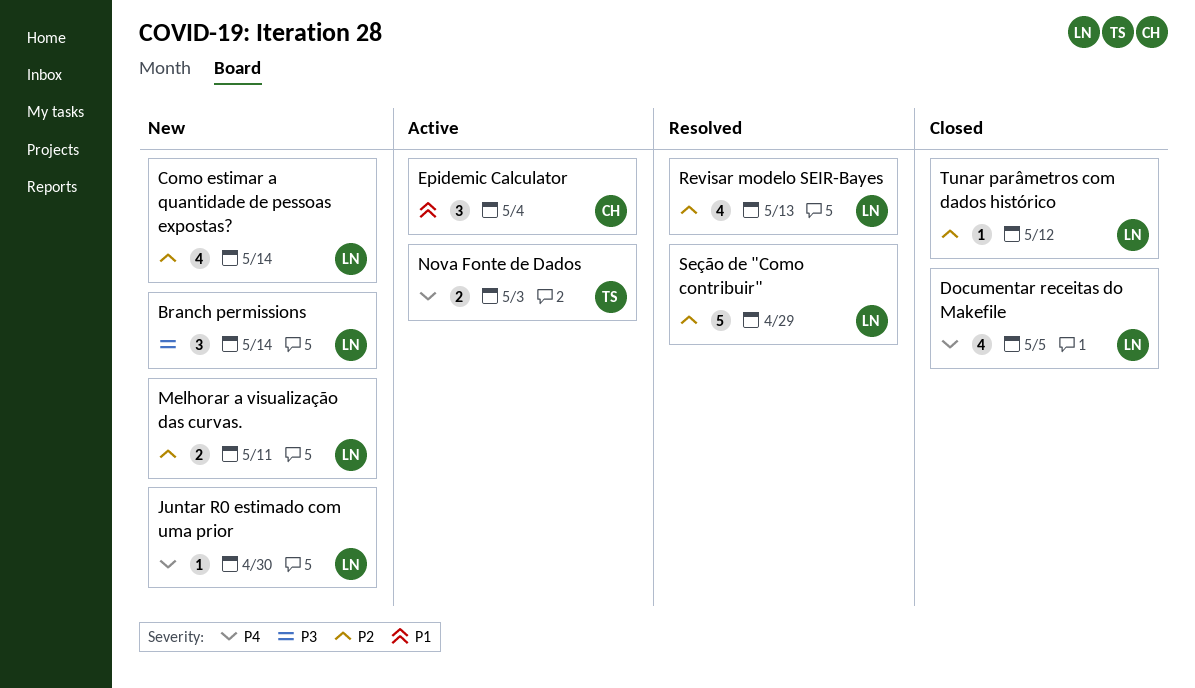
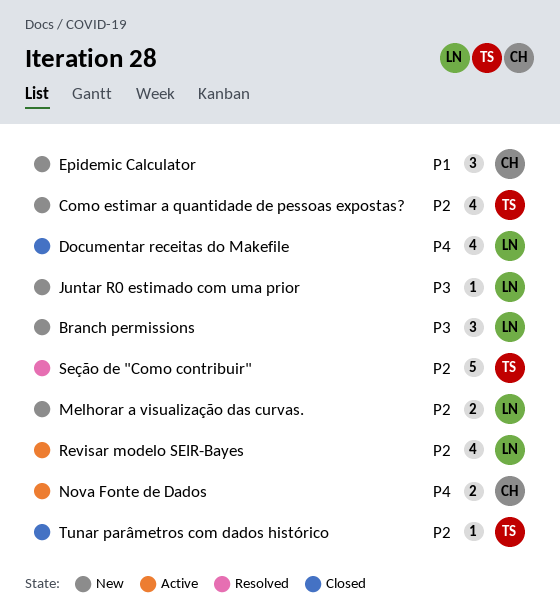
Como estimar a quantidade de pessoas expostas?, owner: LN -> TS
Epidemic Calculator, status: Active -> New
Juntar R0 estimado com uma prior, priority: P4 -> P3
Nova Fonte de Dados, owner: TS -> CH
Revisar modelo SEIR-Bayes, status: Resolved -> Active
Seção de "Como contribuir", owner: LN -> TS
Tunar parâmetros com dados histórico, owner: LN -> TS

